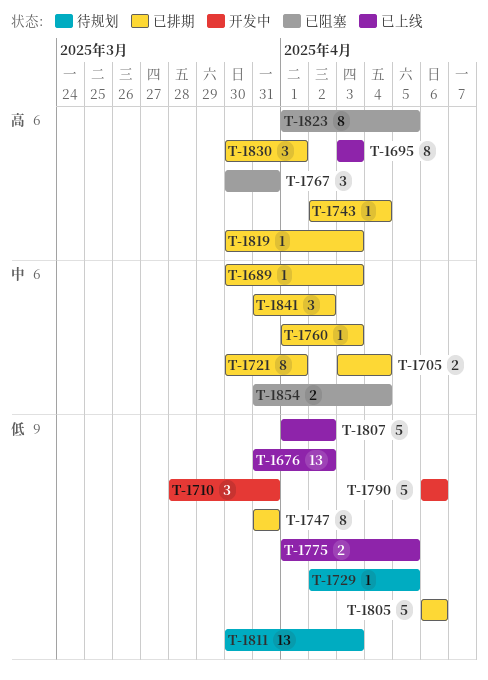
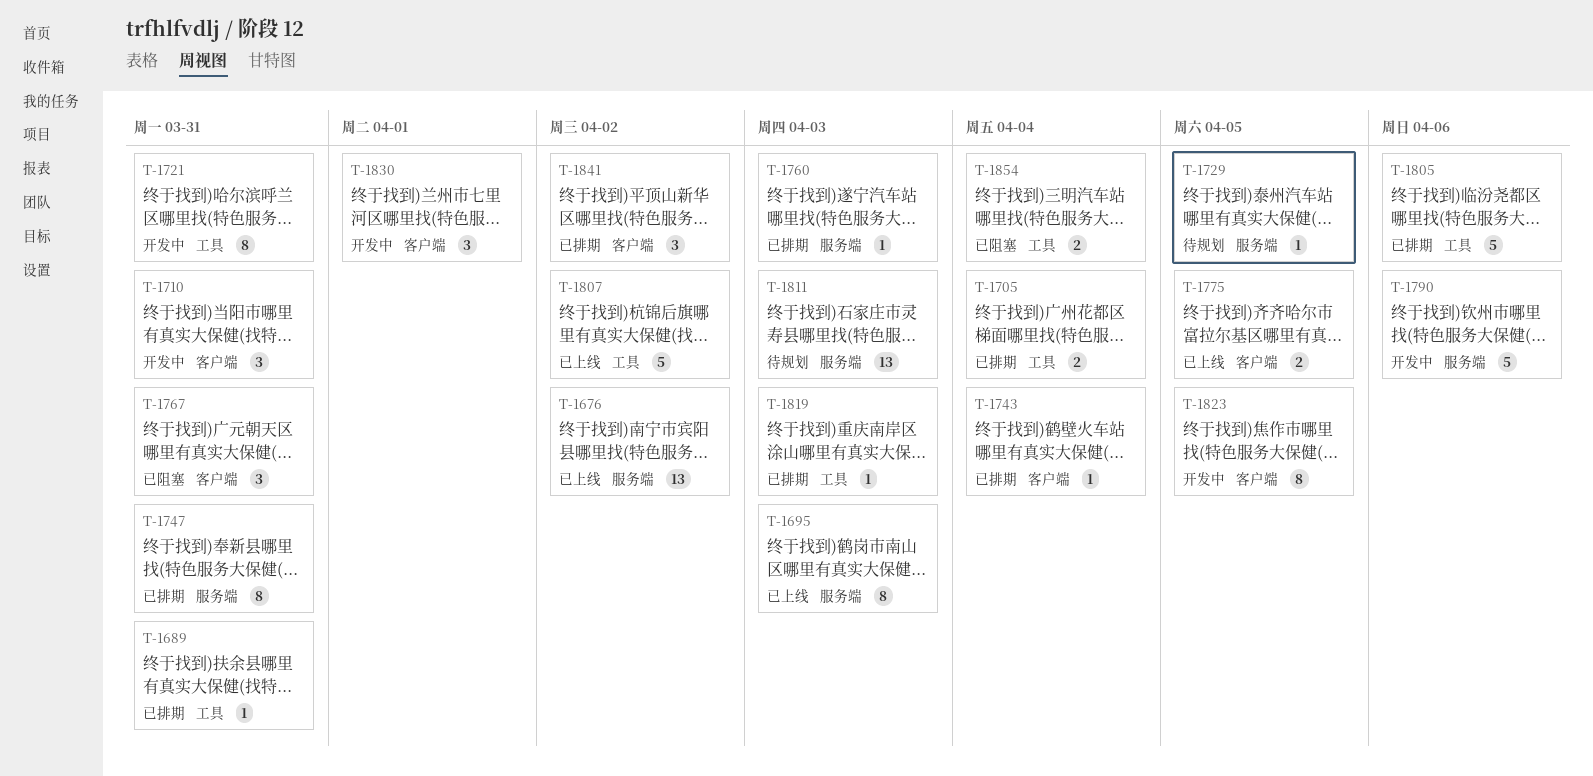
T-1689, due: Apr 3 -> Mar 31
T-1721, status: 已排期 -> 开发中
T-1721, due: Apr 1 -> Mar 31
T-1823, status: 已阻塞 -> 开发中
T-1830, status: 已排期 -> 开发中

